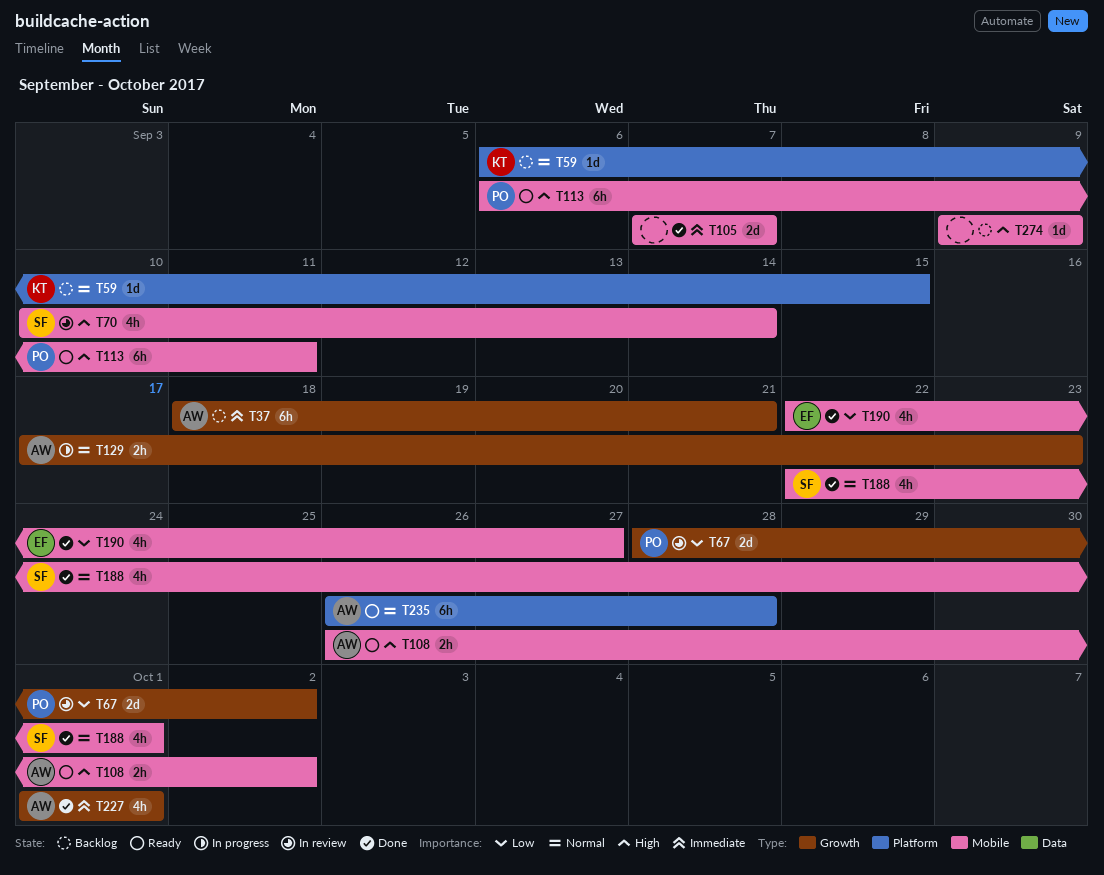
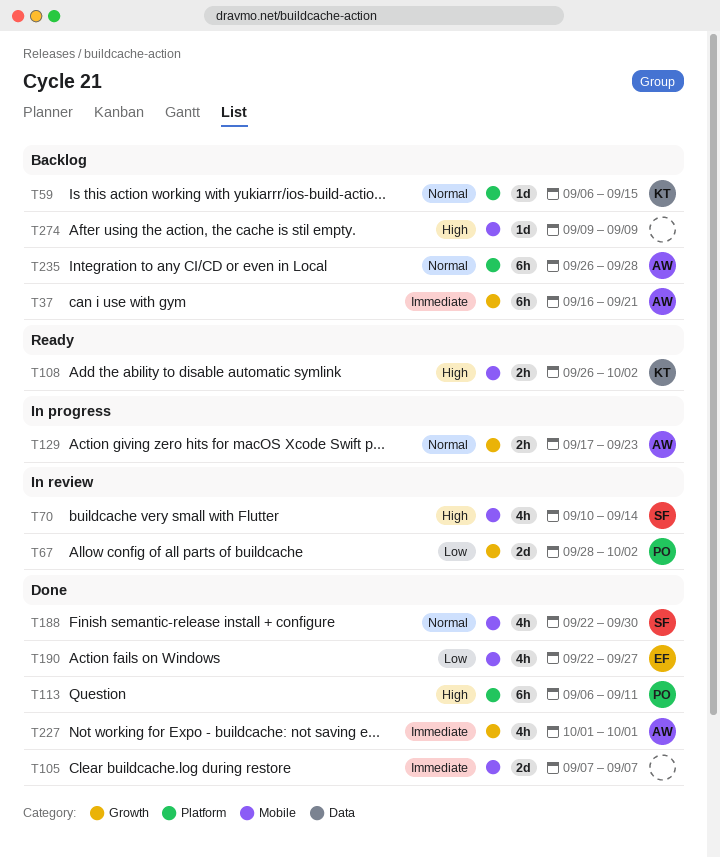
T37, start: Sep 18 -> Sep 16
T108, owner: AW -> KT
T113, status: Ready -> Done
T113, label: Mobile -> Platform
T188, due: Oct 1 -> Sep 30
T235, status: Ready -> Backlog

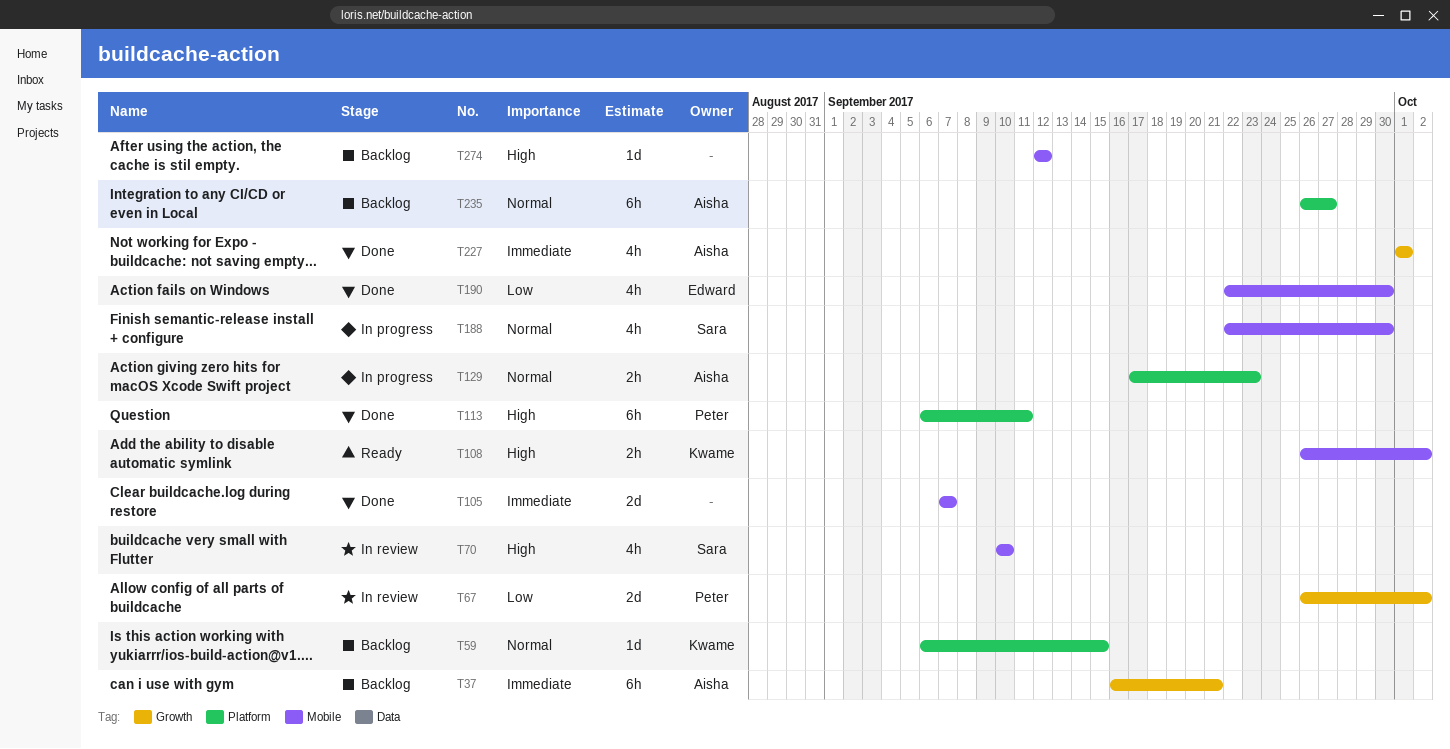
T67, start: Sep 28 -> Sep 26
T70, due: Sep 14 -> Sep 10
T129, label: Growth -> Platform
T188, status: Done -> In progress
T190, due: Sep 27 -> Sep 30
T235, due: Sep 28 -> Sep 27
T274, start: Sep 9 -> Sep 12
T274, due: Sep 9 -> Sep 12

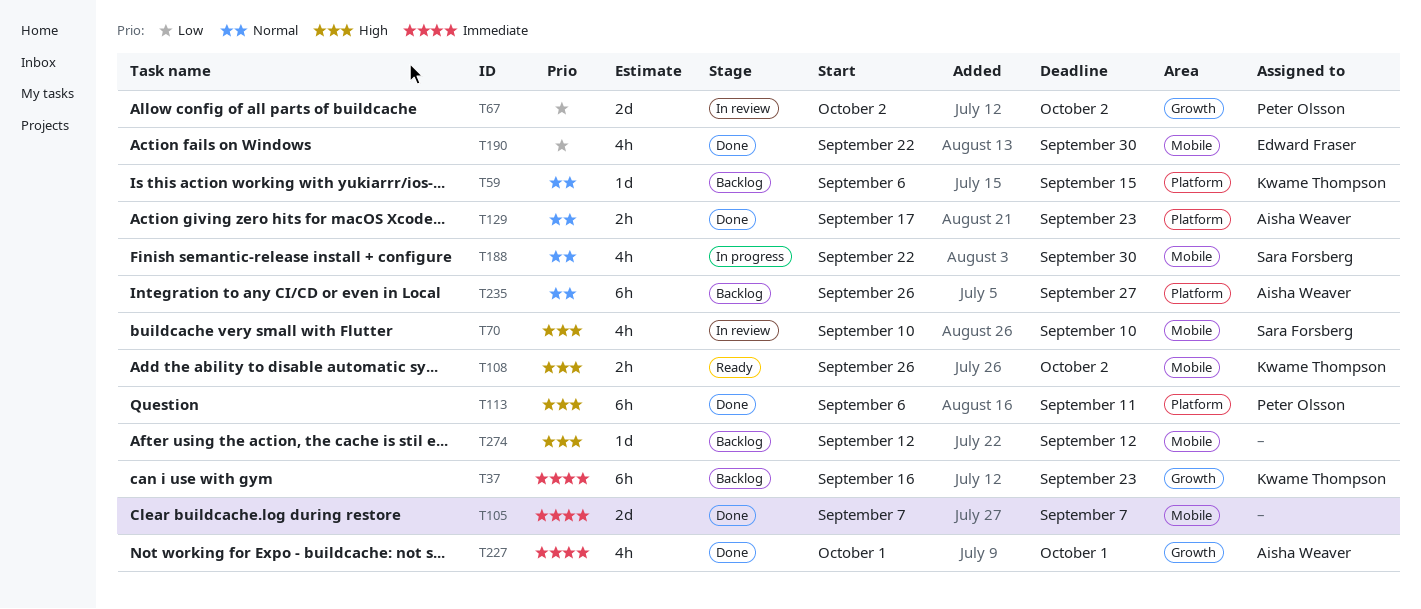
T37, owner: Aisha Weaver -> Kwame Thompson
T37, due: Sep 21 -> Sep 23
T67, start: Sep 26 -> Oct 2
T129, status: In progress -> Done

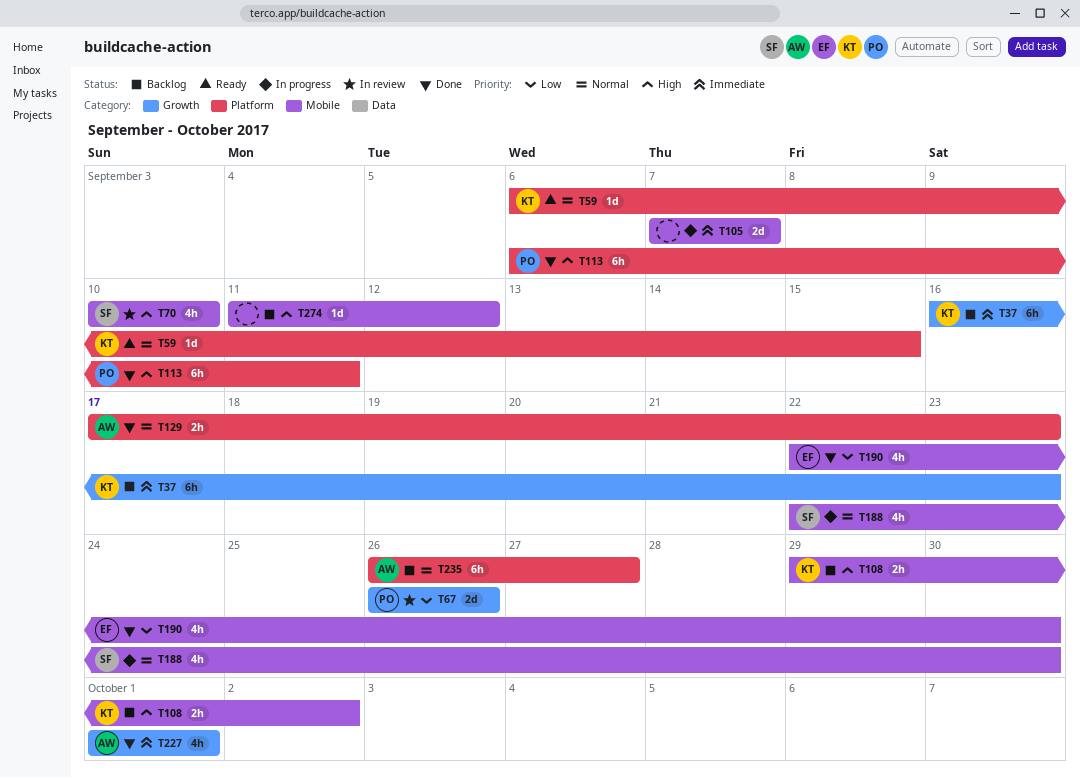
T59, status: Backlog -> Ready
T67, start: Oct 2 -> Sep 26
T67, due: Oct 2 -> Sep 26
T105, status: Done -> In progress
T108, status: Ready -> Backlog
T108, start: Sep 26 -> Sep 29
T274, start: Sep 12 -> Sep 11

